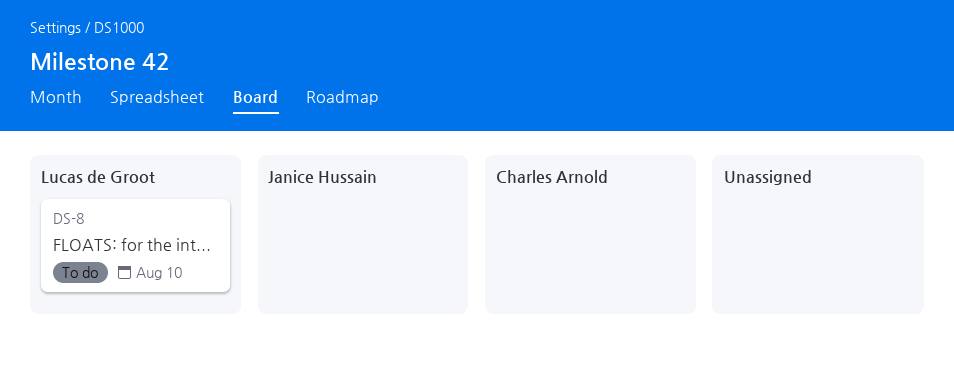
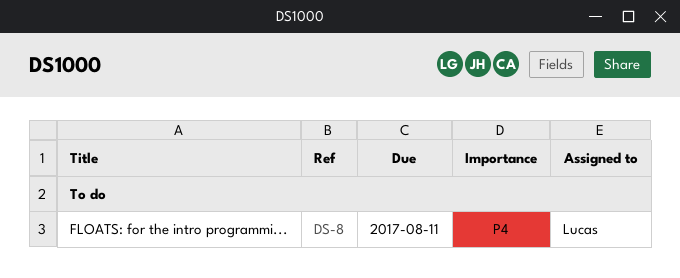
DS-8, due: Aug 10 -> Aug 11

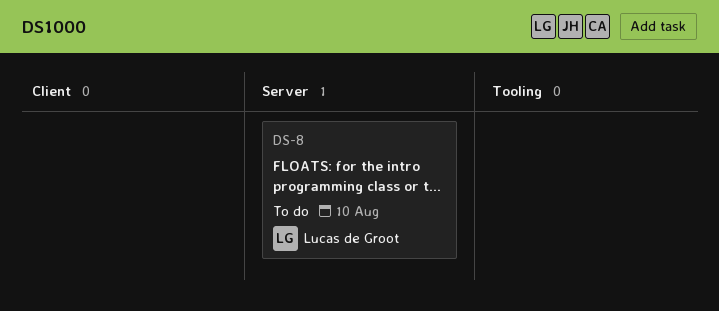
DS-8, due: Aug 11 -> Aug 10

